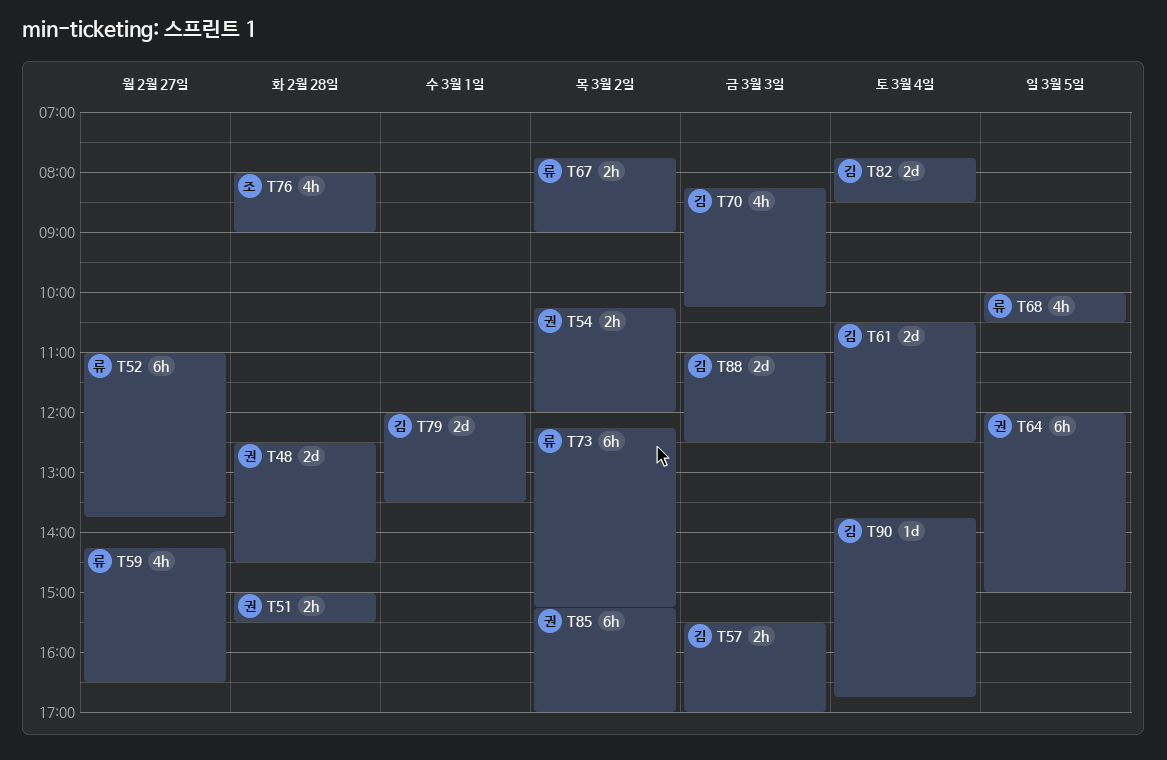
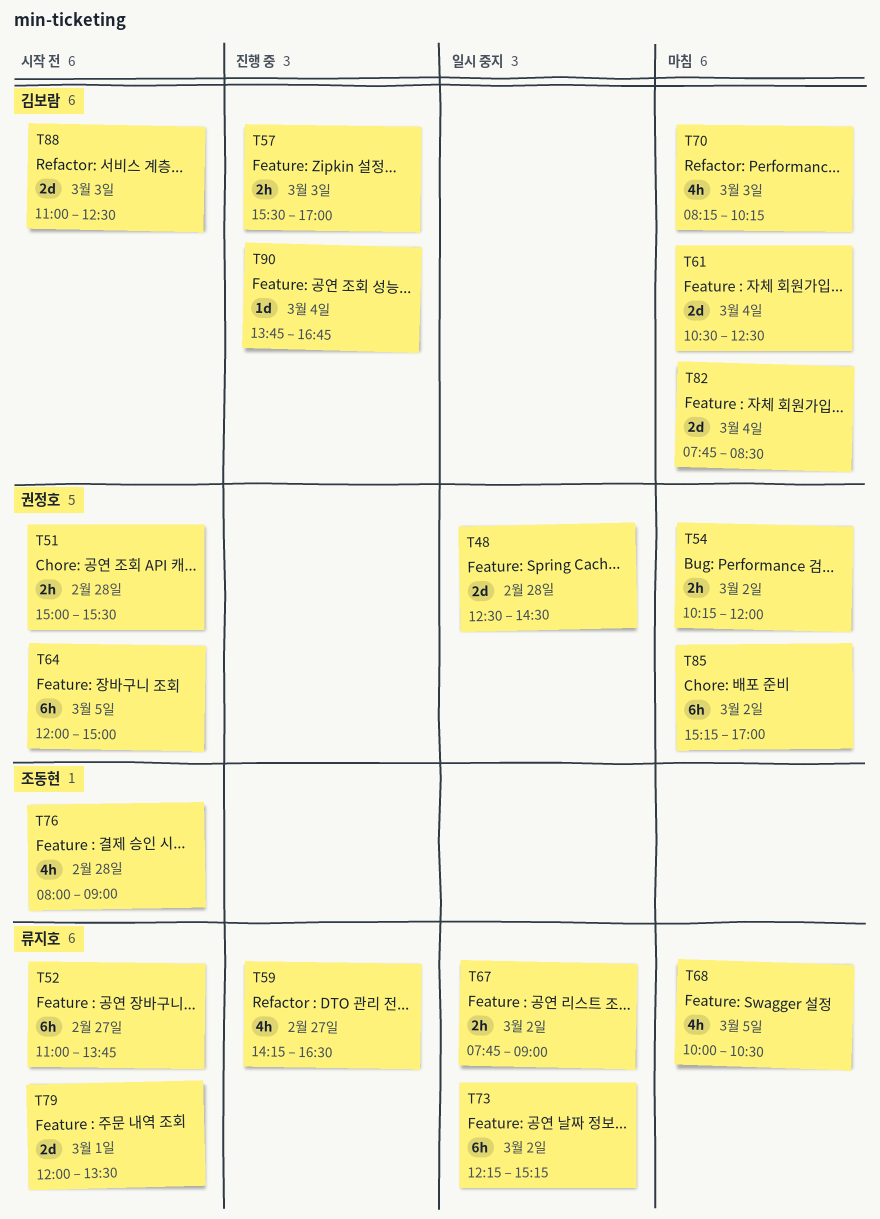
T79, owner: 김보람 -> 류지호

